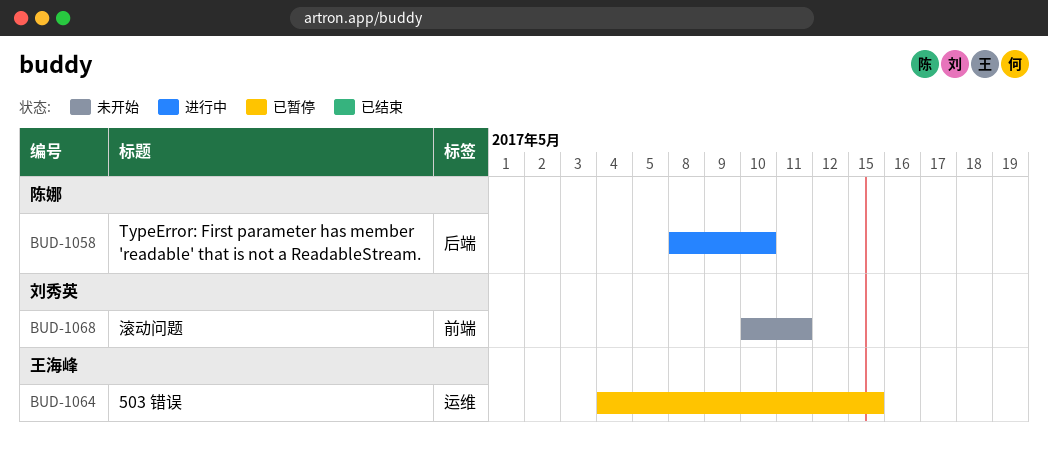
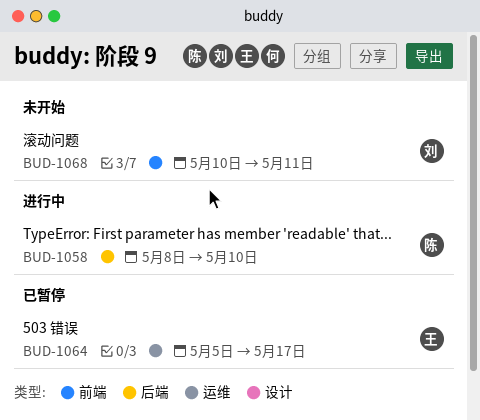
BUD-1064, start: May 4 -> May 5
BUD-1064, due: May 15 -> May 17

